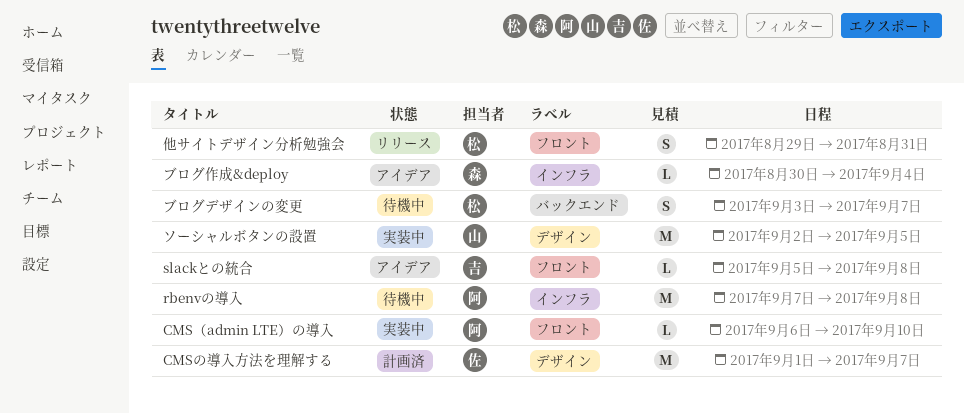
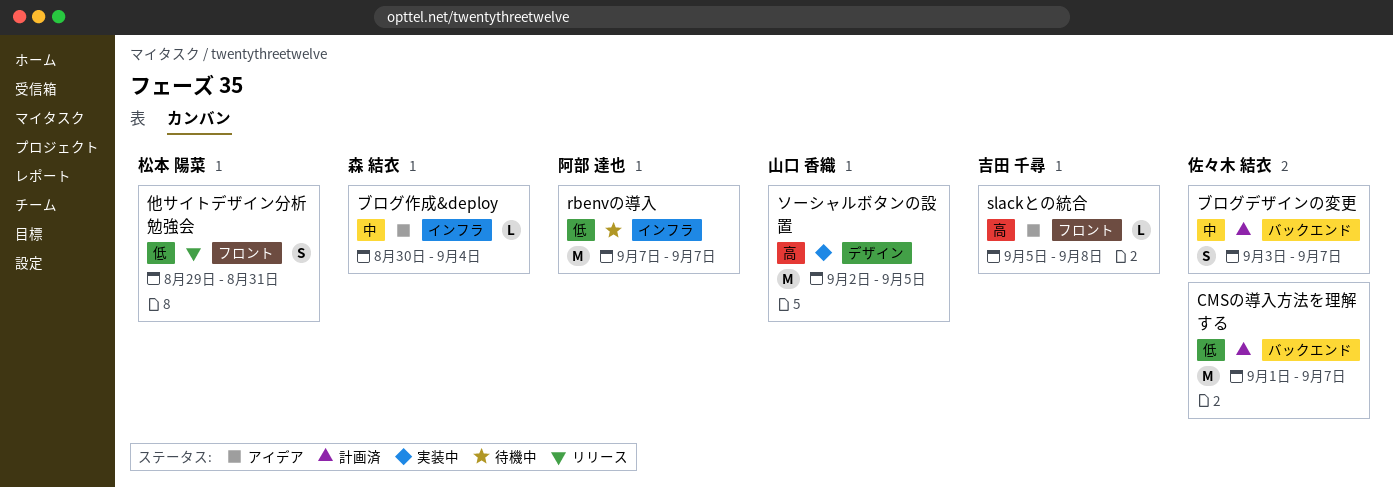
CMSの導入方法を理解する, label: デザイン -> バックエンド
CMS（admin LTE）の導入: present -> none
rbenvの導入, due: Sep 8 -> Sep 7
ブログデザインの変更, status: 待機中 -> 計画済
ブログデザインの変更, owner: 松本 陽菜 -> 佐々木 結衣

